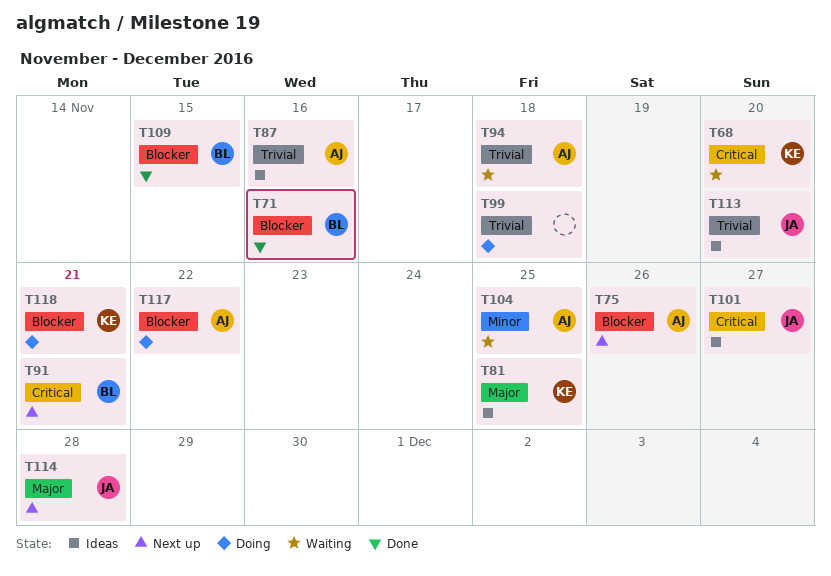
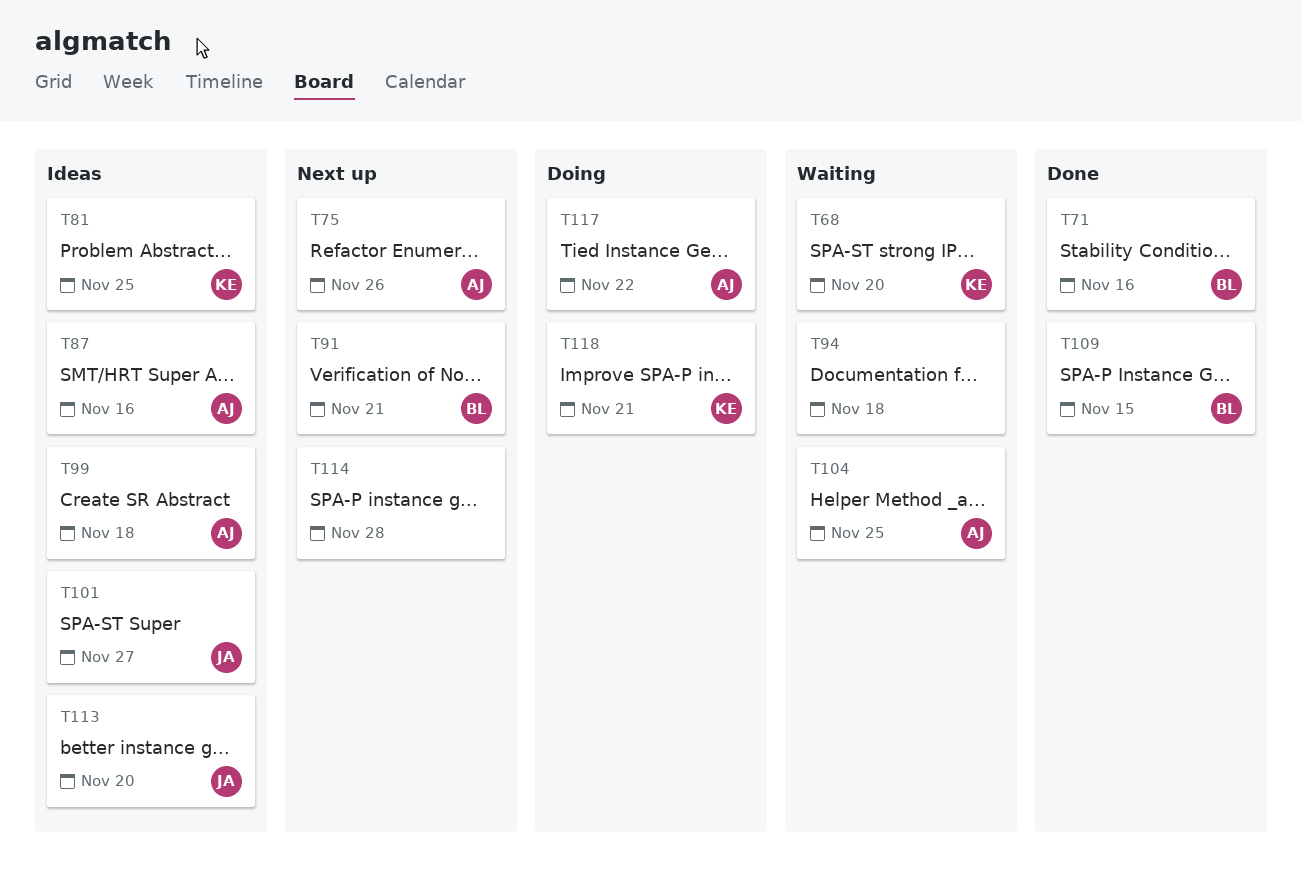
T94, owner: AJ -> none
T99, status: Doing -> Ideas
T99, owner: none -> AJ
T114, owner: JA -> none

